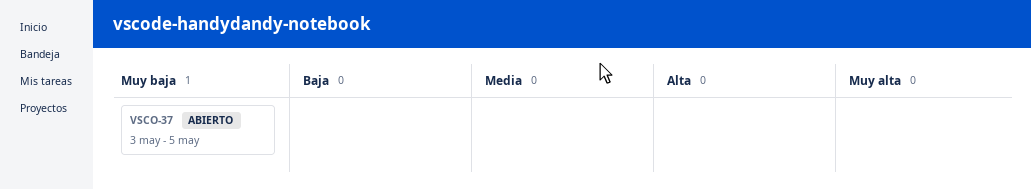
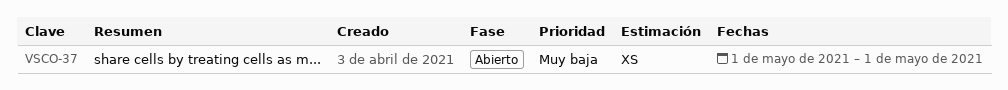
VSCO-37, start: May 3 -> May 1
VSCO-37, due: May 5 -> May 1

